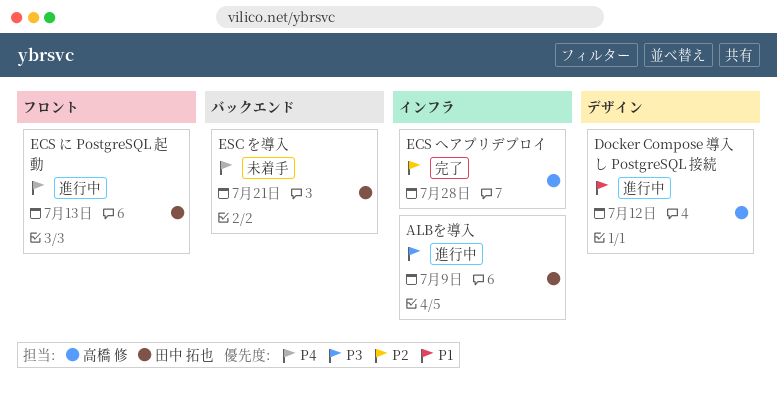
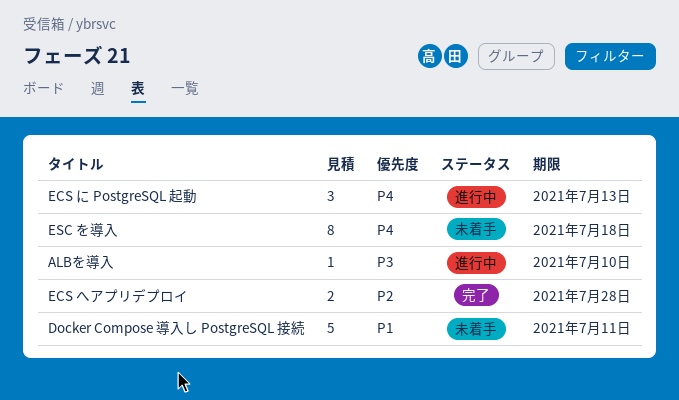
ALBを導入, due: Jul 9 -> Jul 10
Docker Compose 導入し PostgreSQL 接続, status: 進行中 -> 未着手
Docker Compose 導入し PostgreSQL 接続, due: Jul 12 -> Jul 11
ESC を導入, due: Jul 21 -> Jul 18

